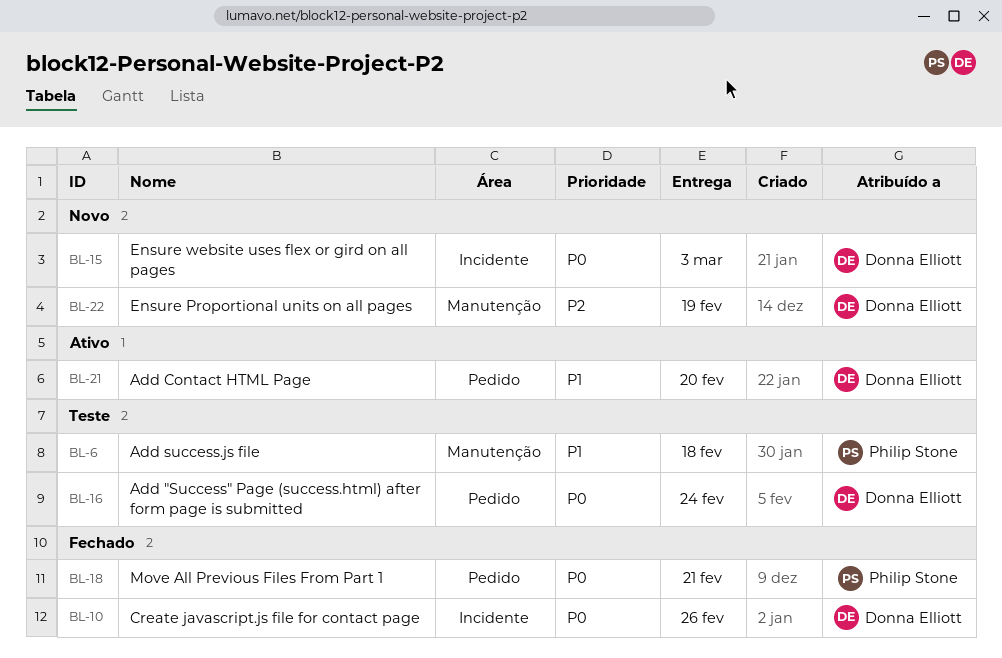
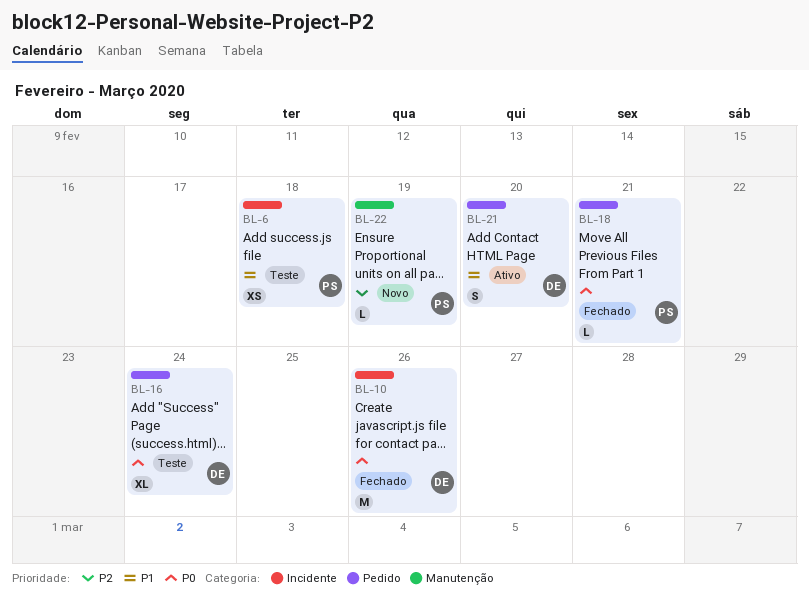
BL-6, label: Manutenção -> Incidente
BL-15: present -> none
BL-22, owner: Donna Elliott -> Philip Stone

